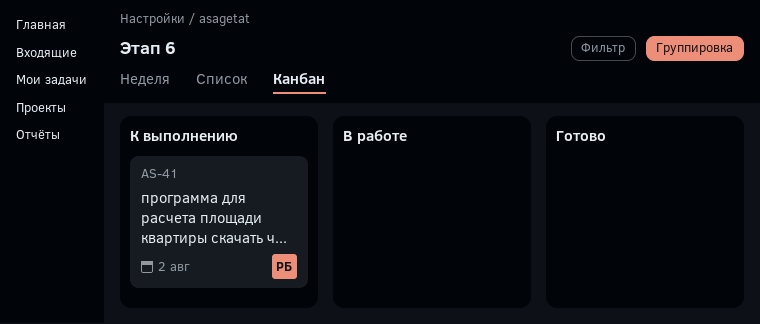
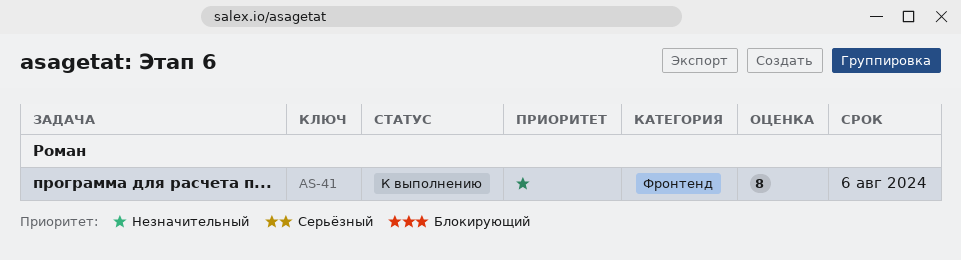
AS-41, due: Aug 2 -> Aug 6

